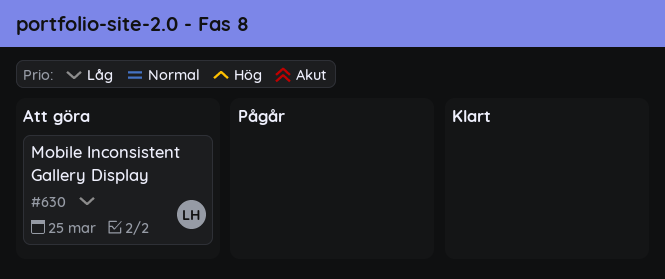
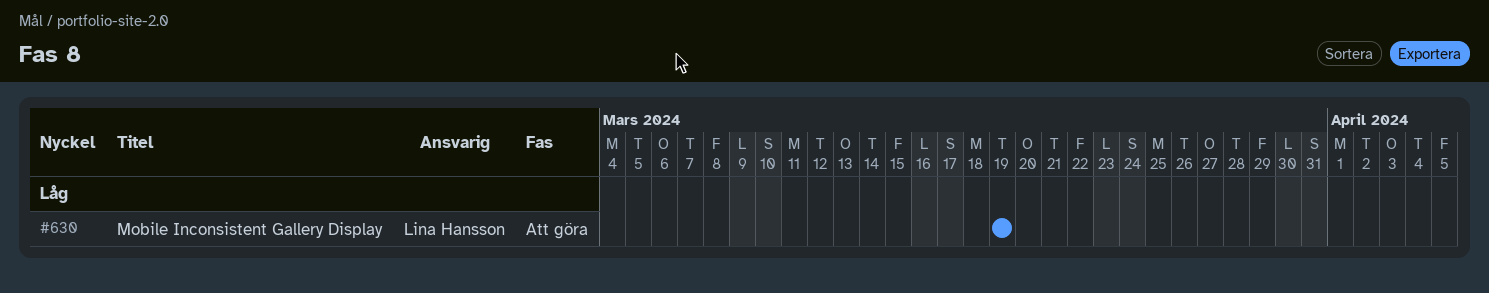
#630, due: Mar 25 -> Mar 19

